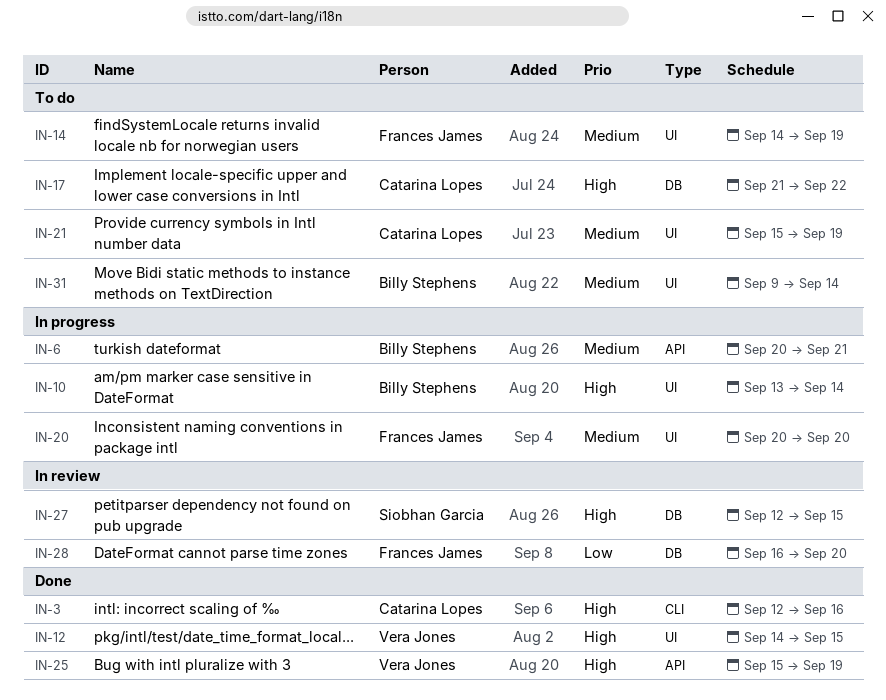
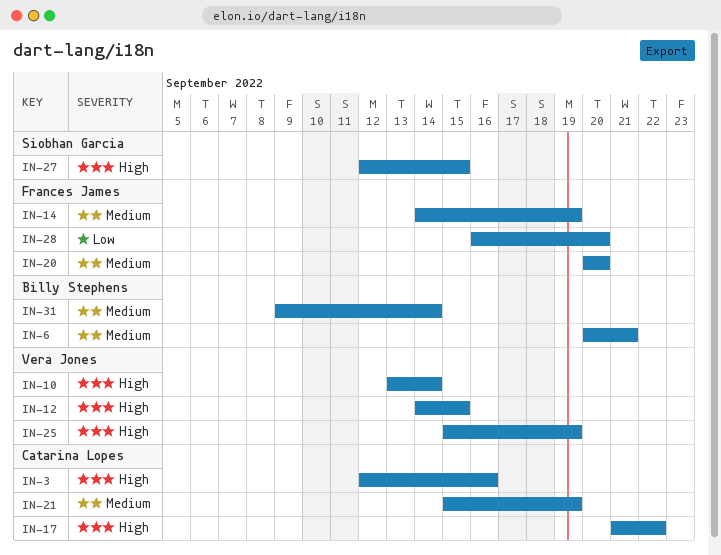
IN-10, owner: Billy Stephens -> Vera Jones

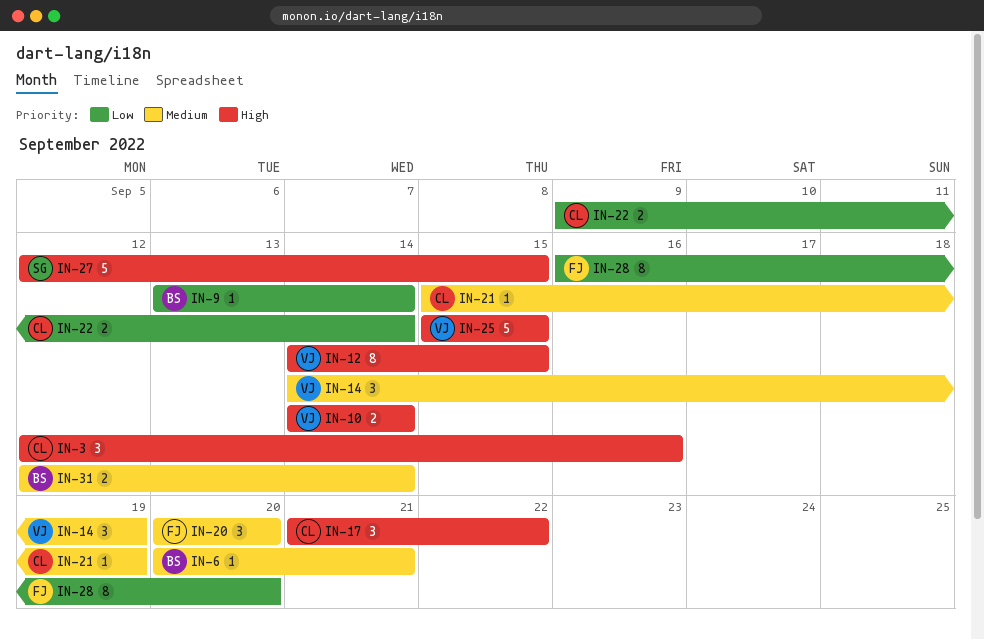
IN-9: none -> present
IN-10, start: Sep 13 -> Sep 14
IN-14, owner: Frances James -> Vera Jones
IN-22: none -> present
IN-25, due: Sep 19 -> Sep 15
IN-31, start: Sep 9 -> Sep 12

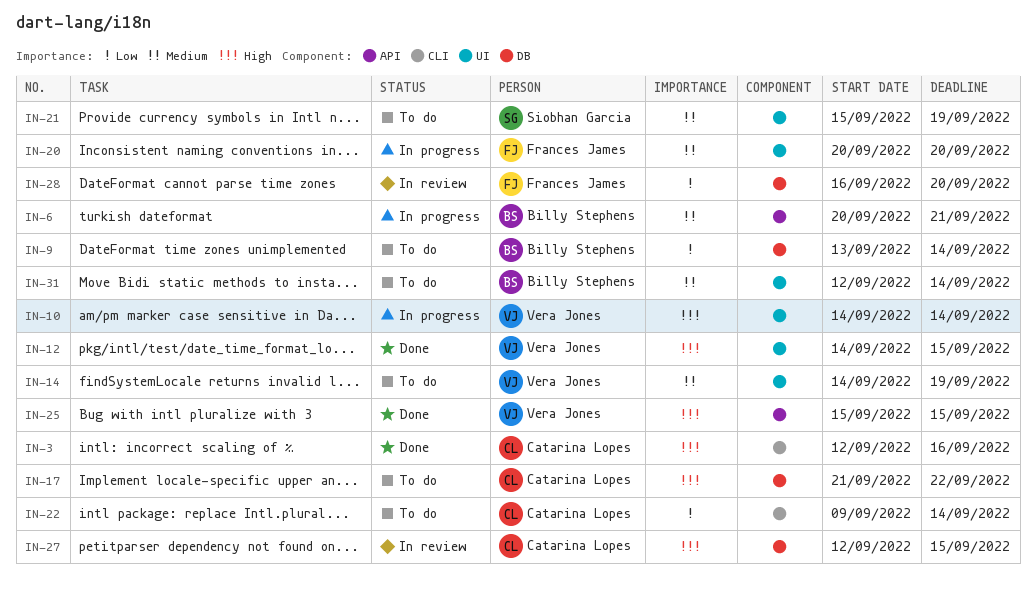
IN-21, owner: Catarina Lopes -> Siobhan Garcia
IN-27, owner: Siobhan Garcia -> Catarina Lopes

